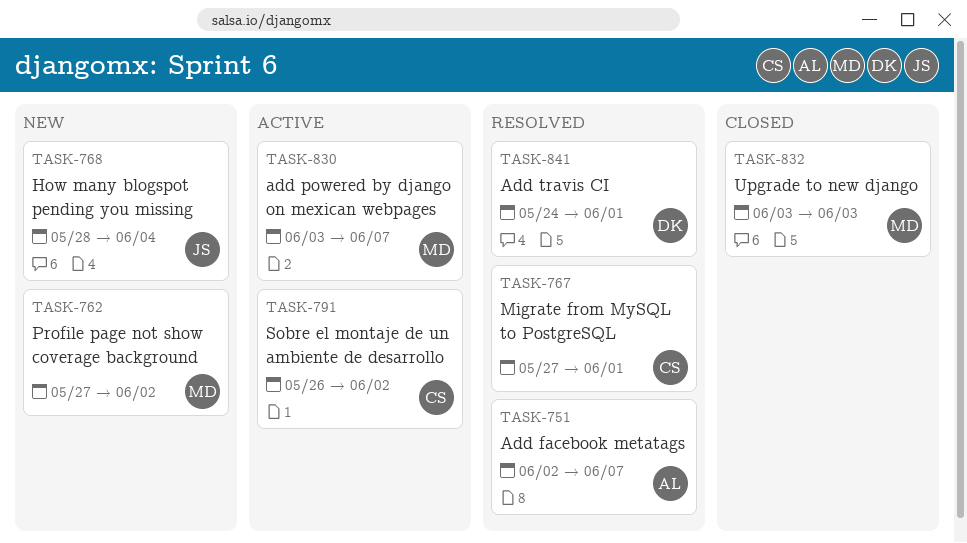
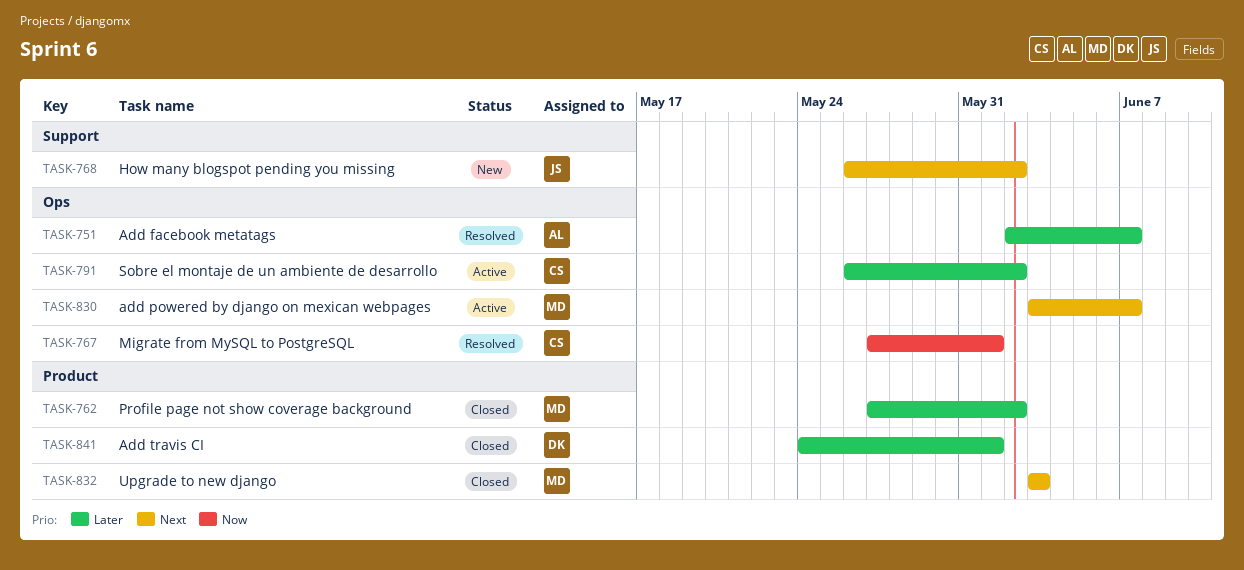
TASK-762, status: New -> Closed
TASK-768, start: May 28 -> May 26
TASK-768, due: Jun 4 -> Jun 2
TASK-841, status: Resolved -> Closed

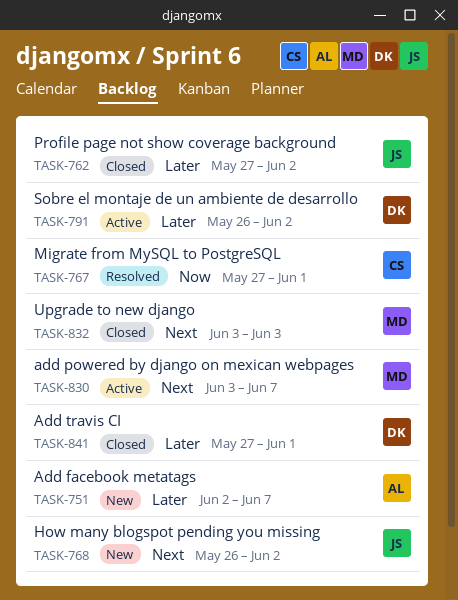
TASK-751, status: Resolved -> New
TASK-762, owner: MD -> JS
TASK-791, owner: CS -> DK
TASK-841, start: May 24 -> May 27

